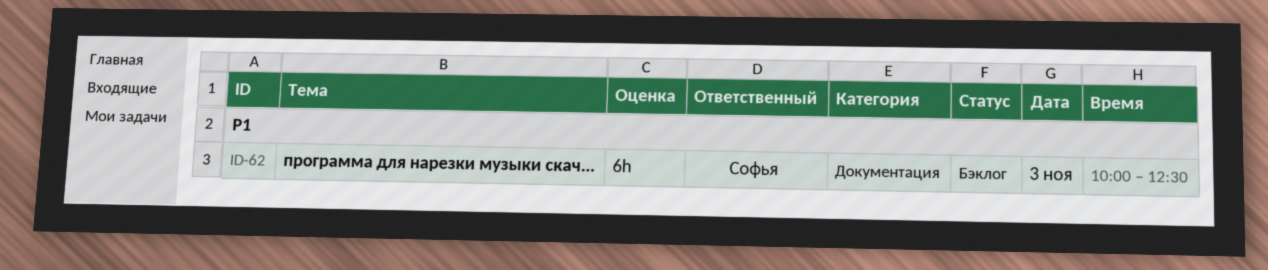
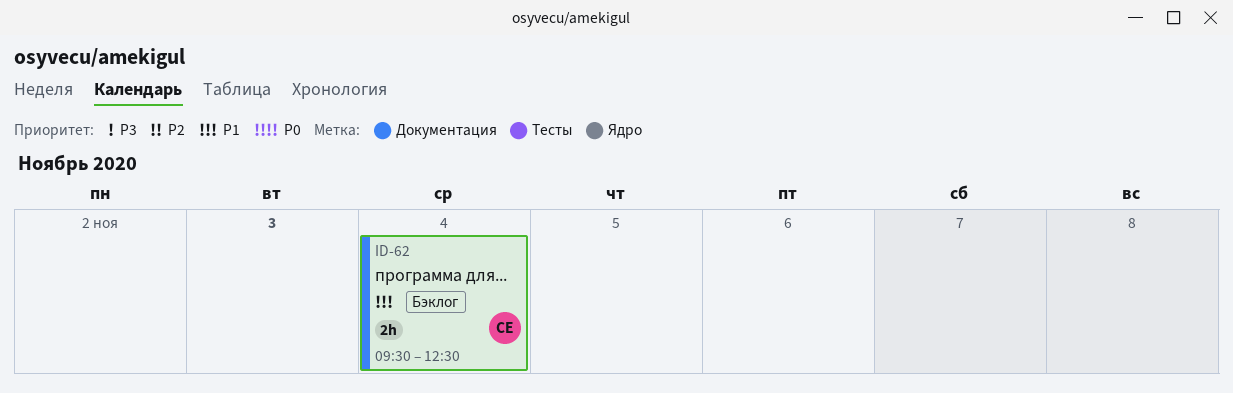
ID-62, estimate: 6h -> 2h
ID-62, day: Nov 3 -> Nov 4
ID-62, begins: 10:00 -> 09:30

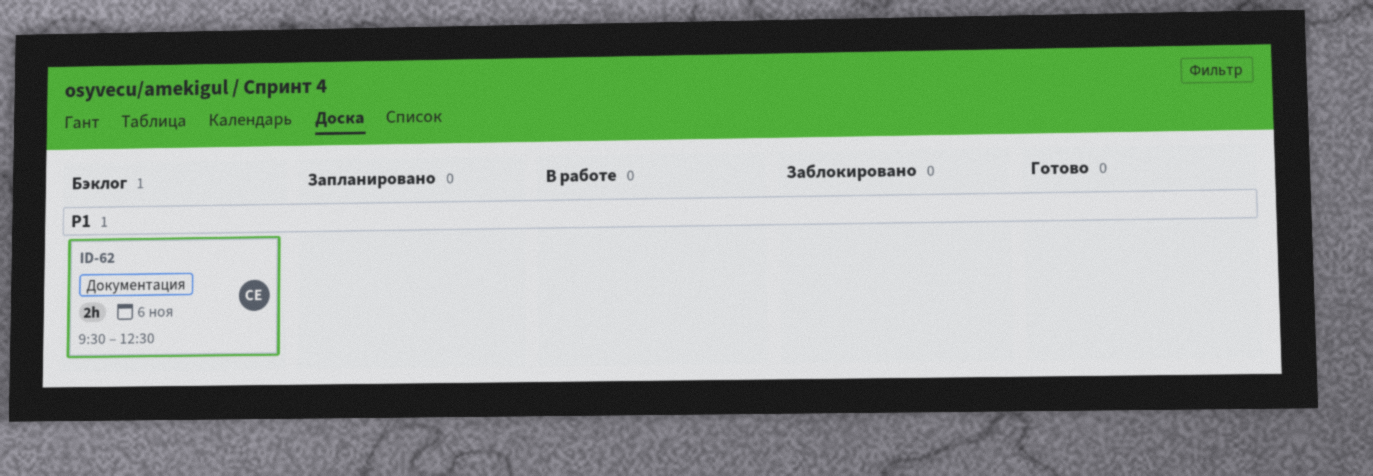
ID-62, day: Nov 4 -> Nov 6

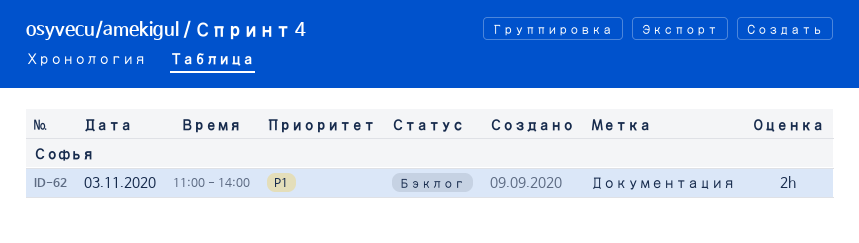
ID-62, day: Nov 6 -> Nov 3
ID-62, begins: 09:30 -> 11:00
ID-62, ends: 12:30 -> 14:00

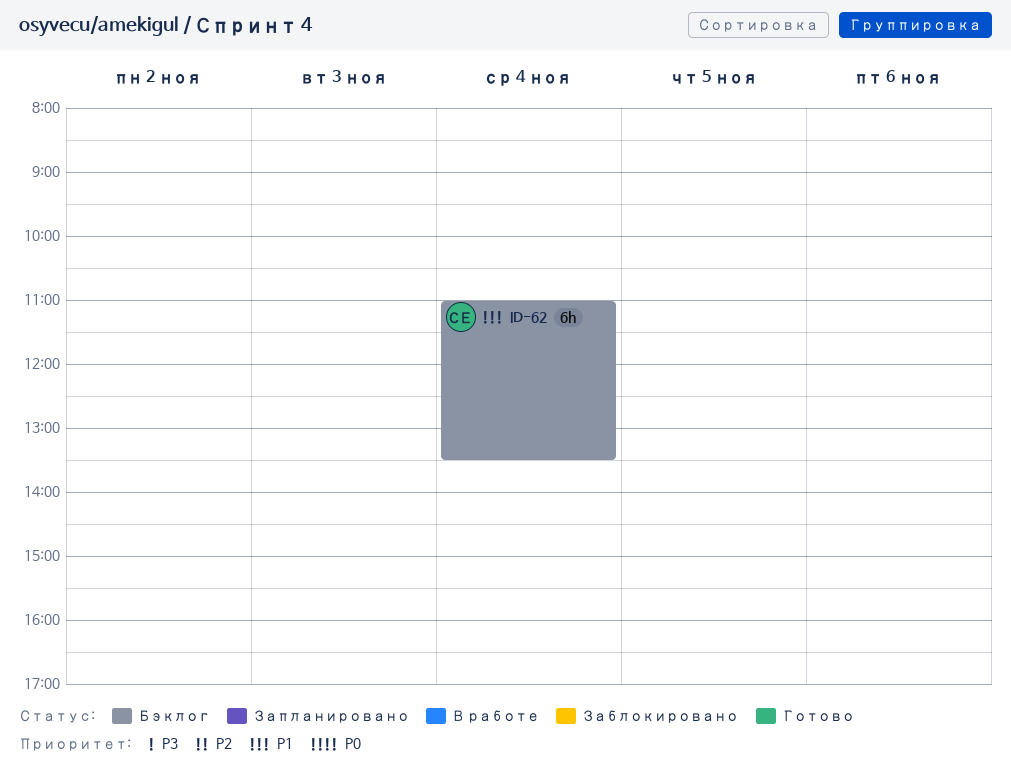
ID-62, estimate: 2h -> 6h
ID-62, day: Nov 3 -> Nov 4
ID-62, ends: 14:00 -> 13:30

